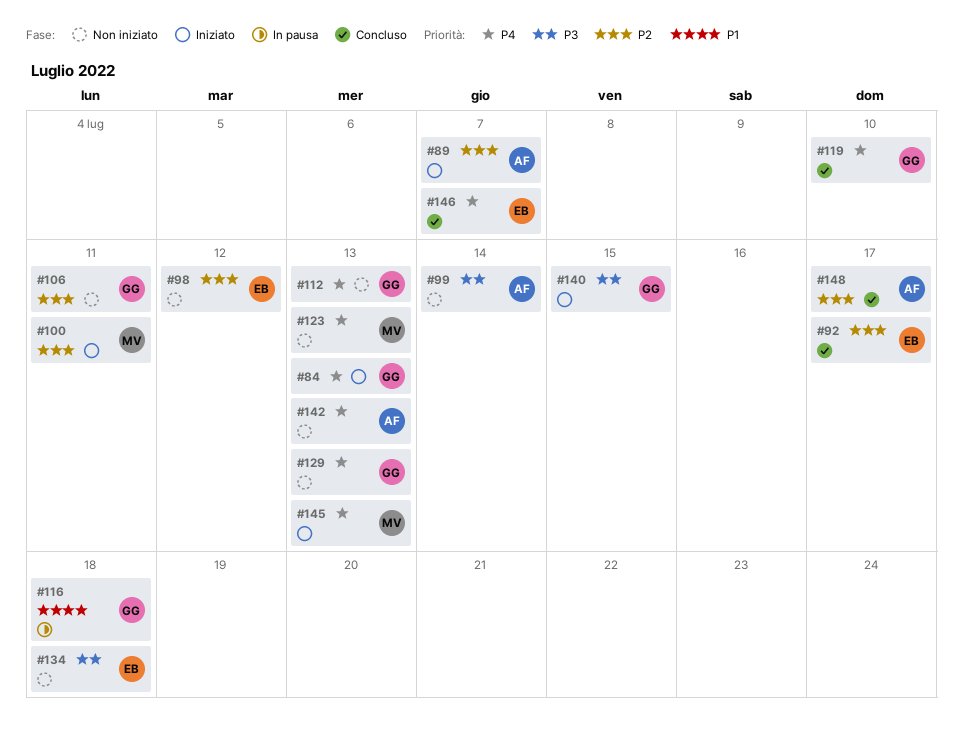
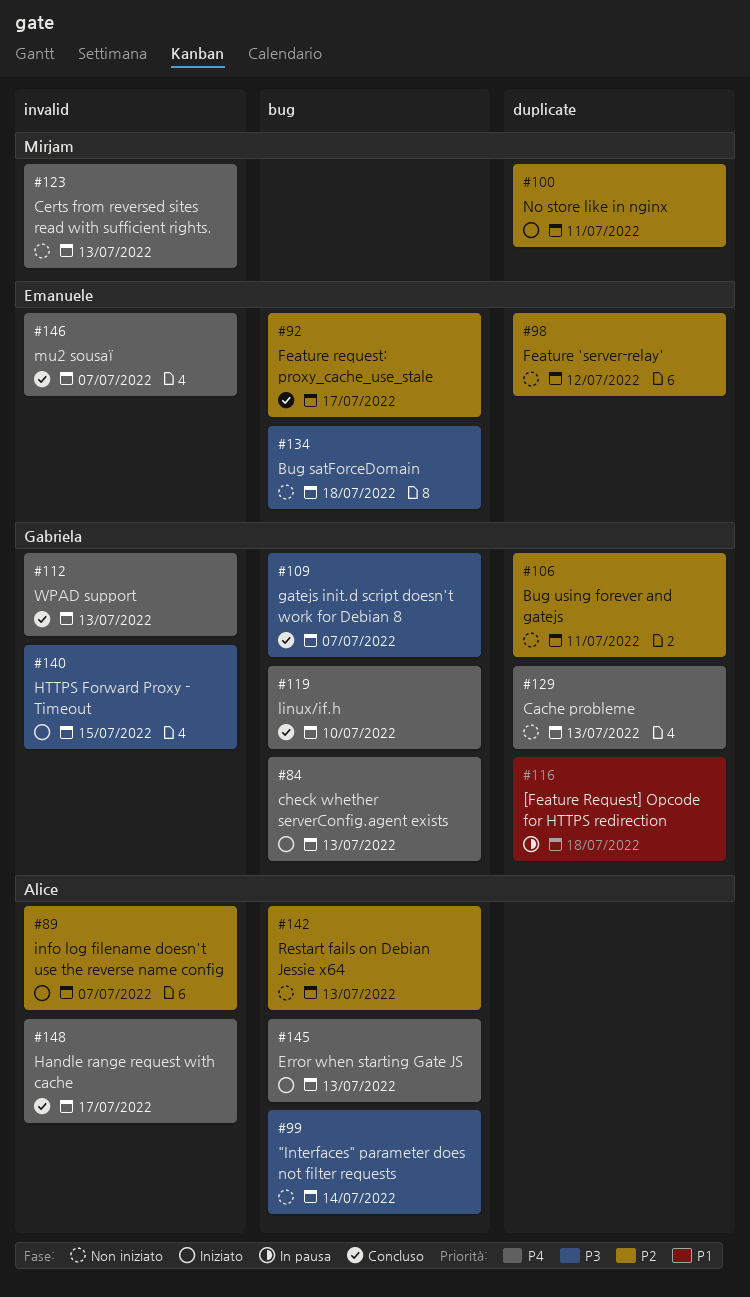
#109: none -> present
#112, status: Non iniziato -> Concluso
#142, priority: P4 -> P2
#145, owner: Mirjam -> Alice
#148, priority: P2 -> P4

